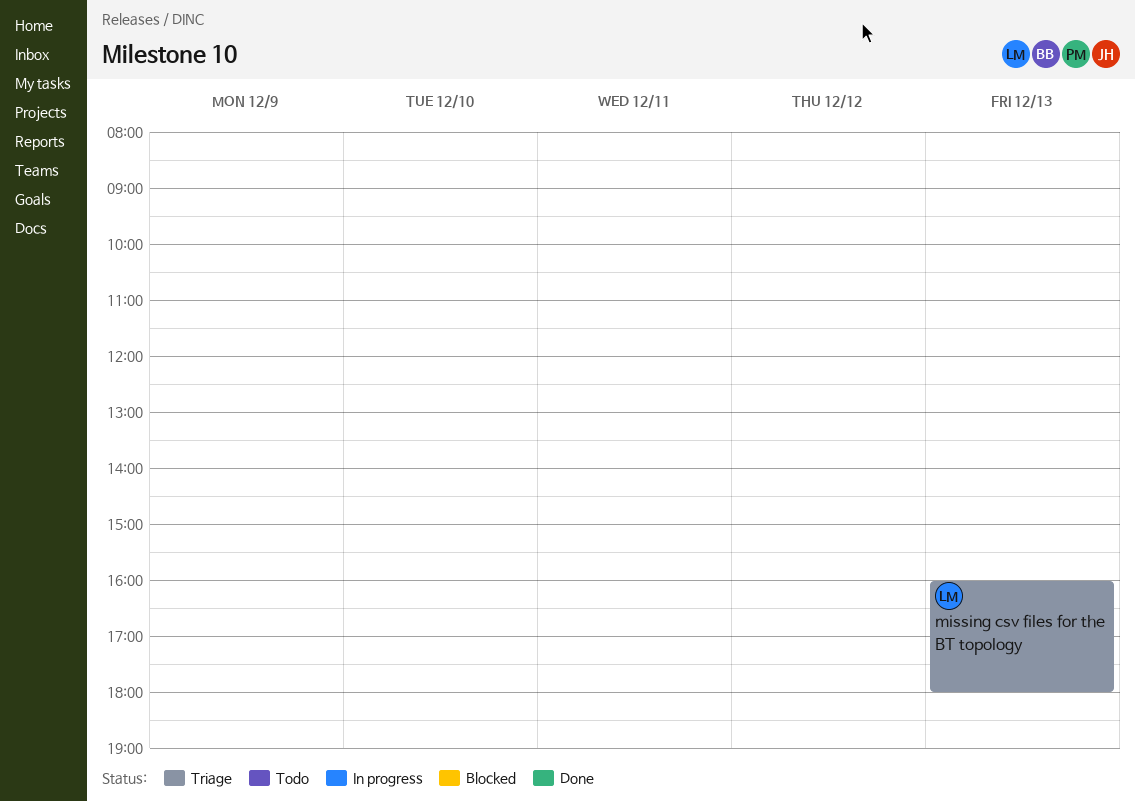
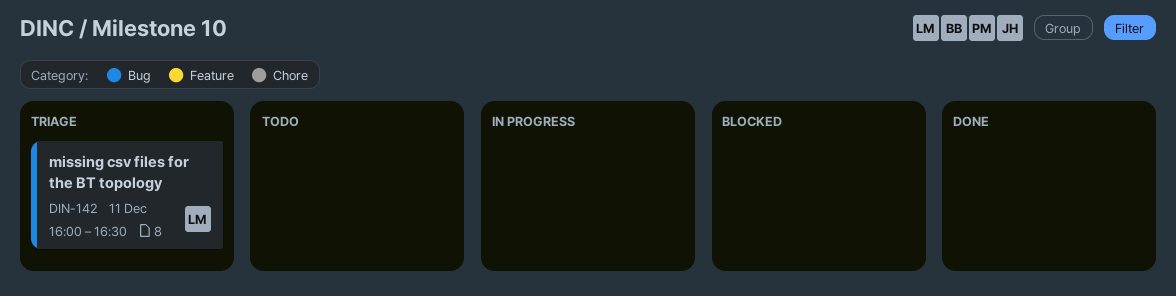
missing csv files for the BT topology, day: Dec 13 -> Dec 11
missing csv files for the BT topology, ends: 18:00 -> 16:30

